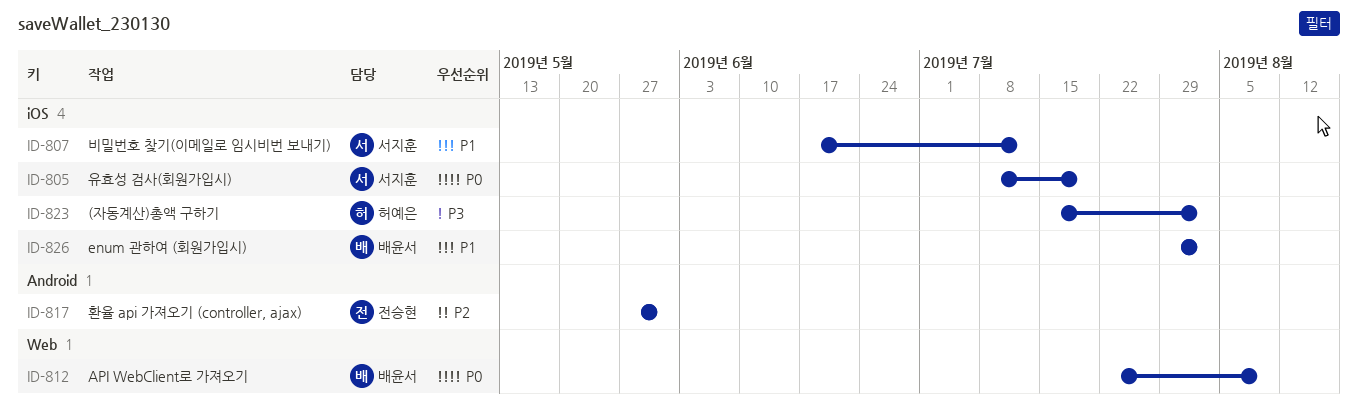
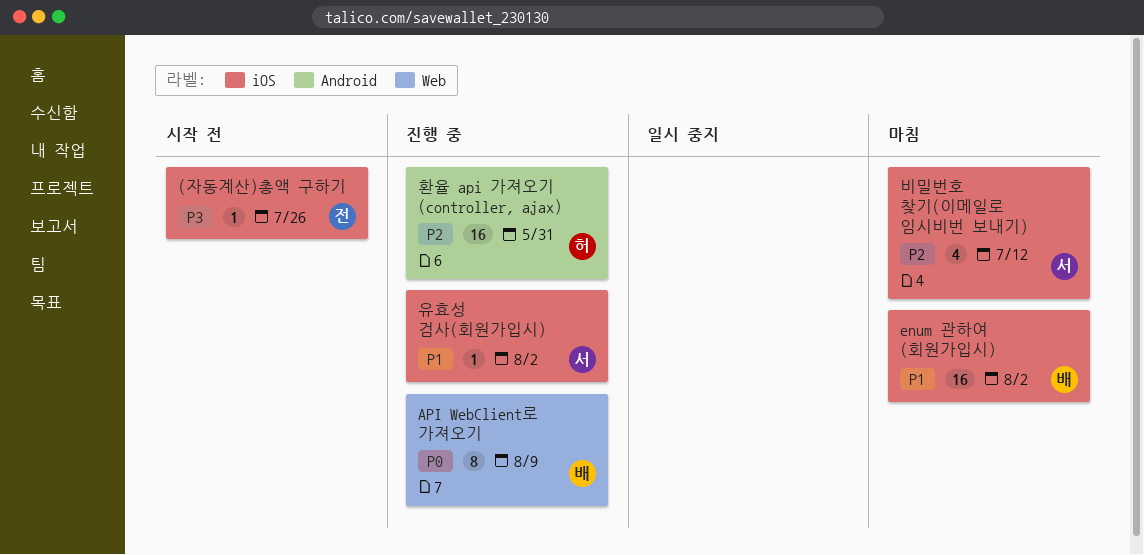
(자동계산)총액 구하기, owner: 허예은 -> 전승현
(자동계산)총액 구하기, due: Aug 2 -> Jul 26
비밀번호 찾기(이메일로 임시비번 보내기), priority: P1 -> P2
유효성 검사(회원가입시), priority: P0 -> P1
유효성 검사(회원가입시), due: Jul 19 -> Aug 2
환율 api 가져오기 (controller, ajax), owner: 전승현 -> 허예은

